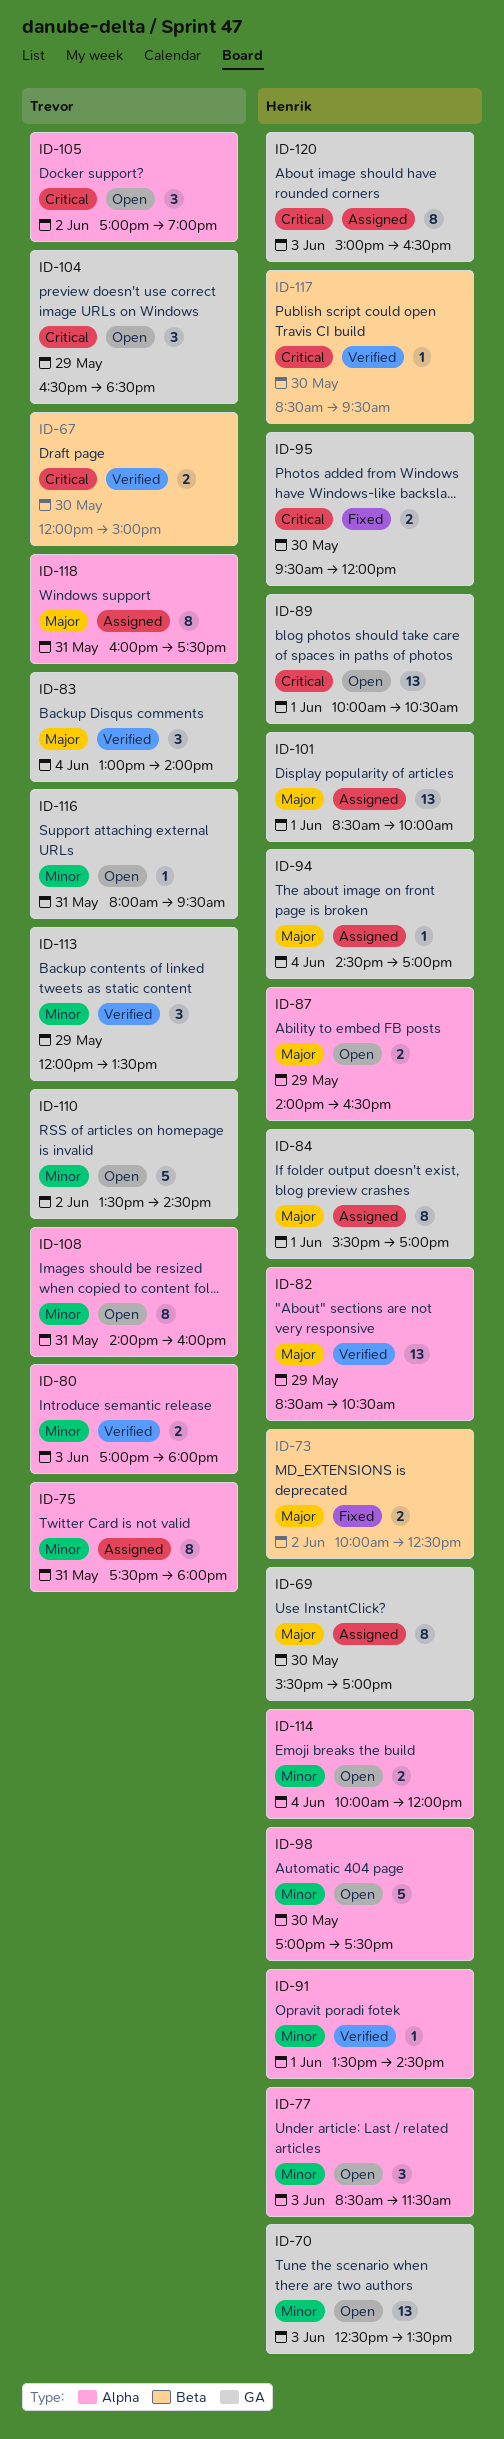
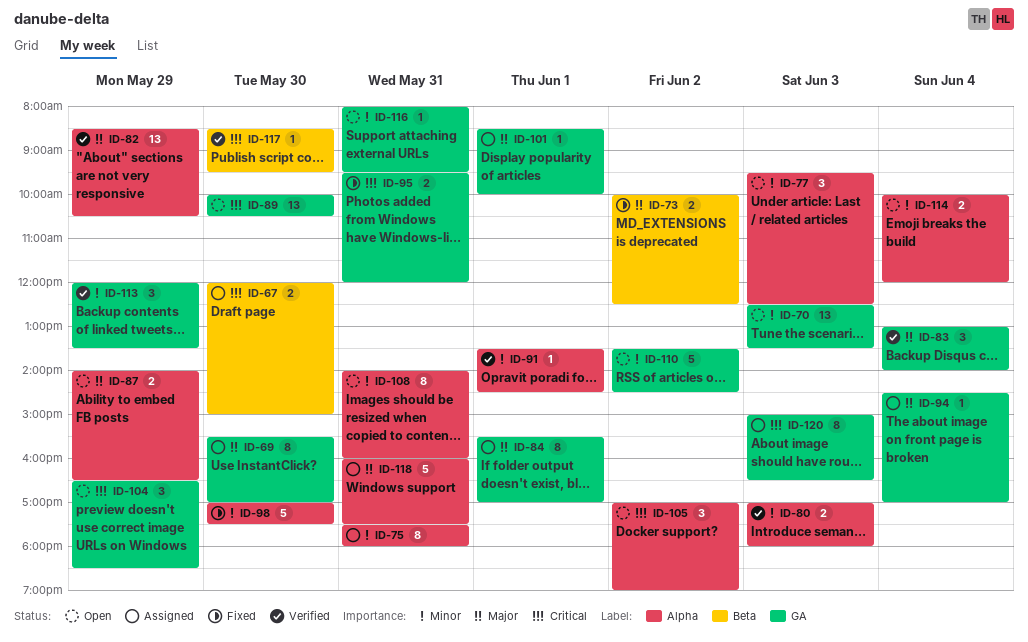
ID-67, status: Verified -> Assigned
ID-77, begins: 08:30 -> 09:30
ID-77, ends: 11:30 -> 12:30
ID-89, day: Jun 1 -> May 30
ID-95, day: May 30 -> May 31
ID-98, status: Open -> Fixed
ID-101, estimate: 13 -> 1
ID-118, estimate: 8 -> 5

